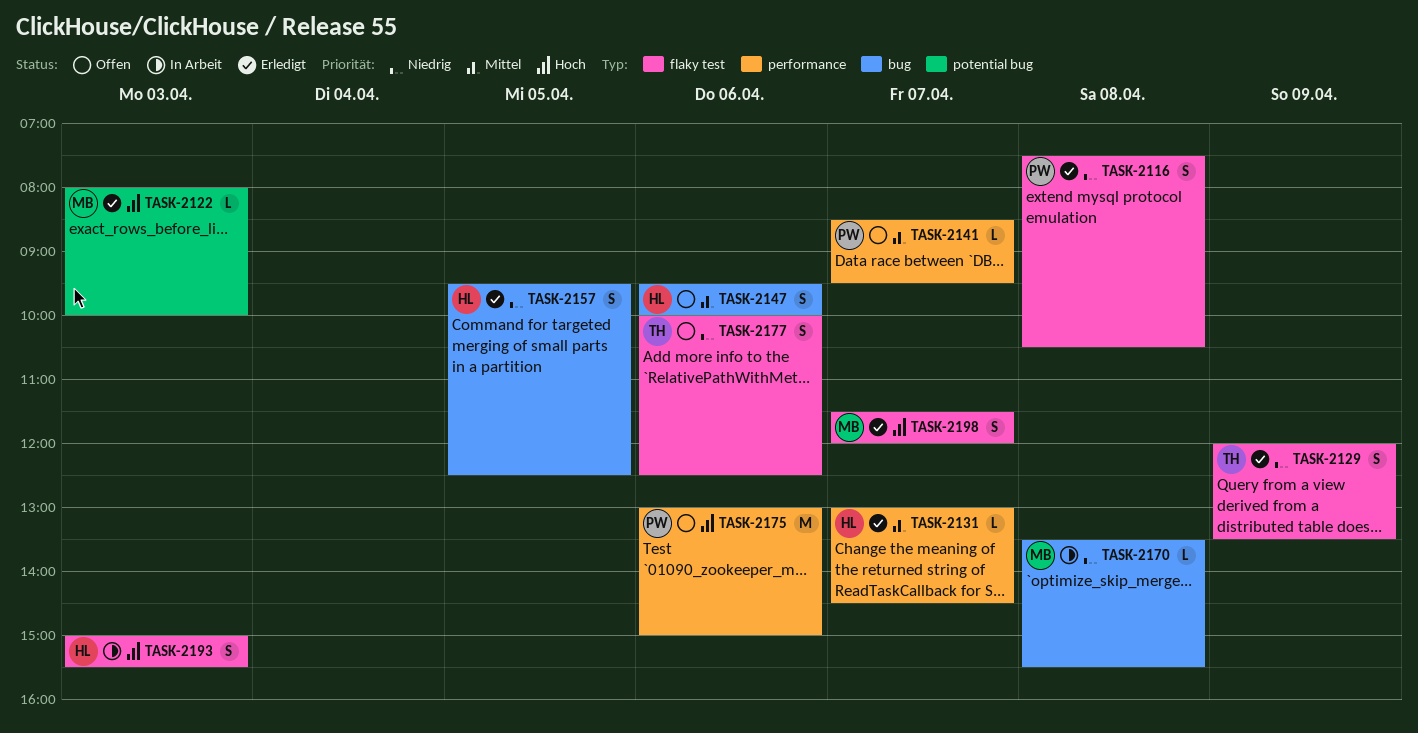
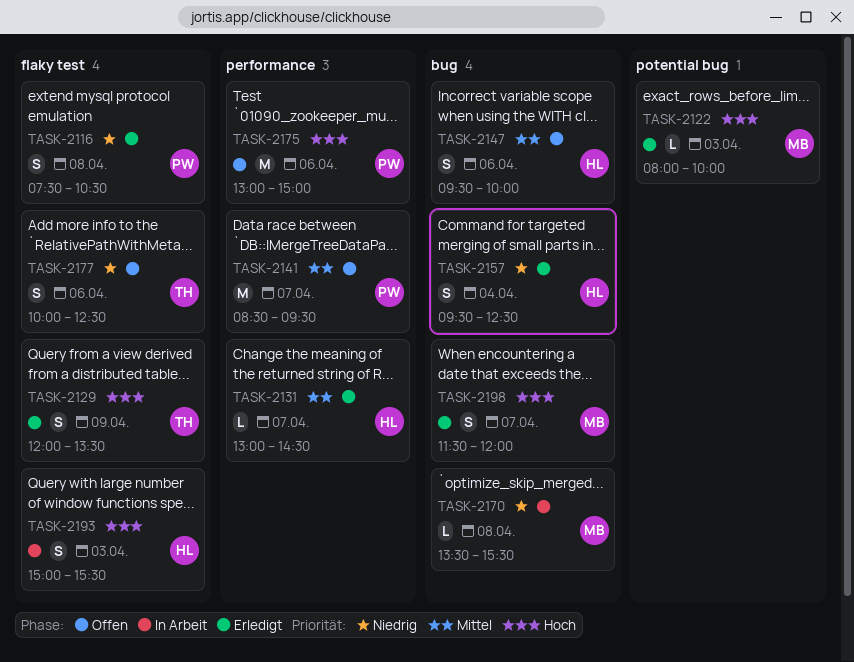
TASK-2129, priority: Niedrig -> Hoch
TASK-2141, estimate: L -> M
TASK-2157, day: Apr 5 -> Apr 4
TASK-2198, label: flaky test -> bug

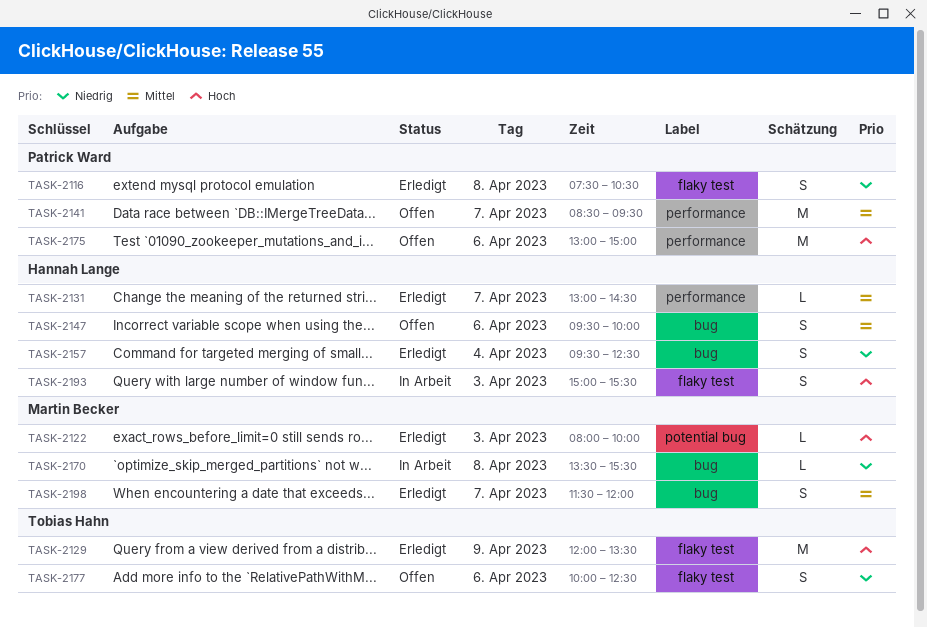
TASK-2129, estimate: S -> M
TASK-2198, priority: Hoch -> Mittel

